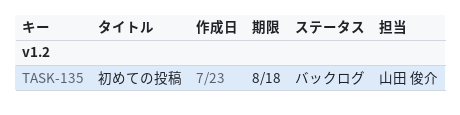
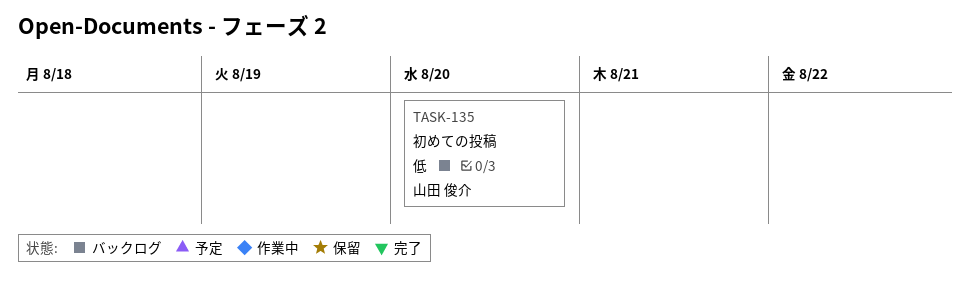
TASK-135, due: Aug 18 -> Aug 20

